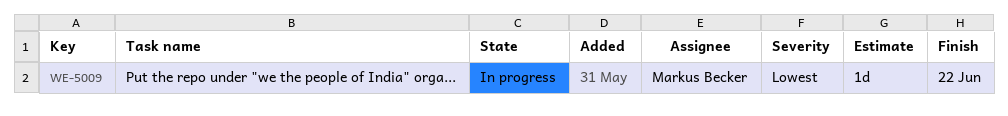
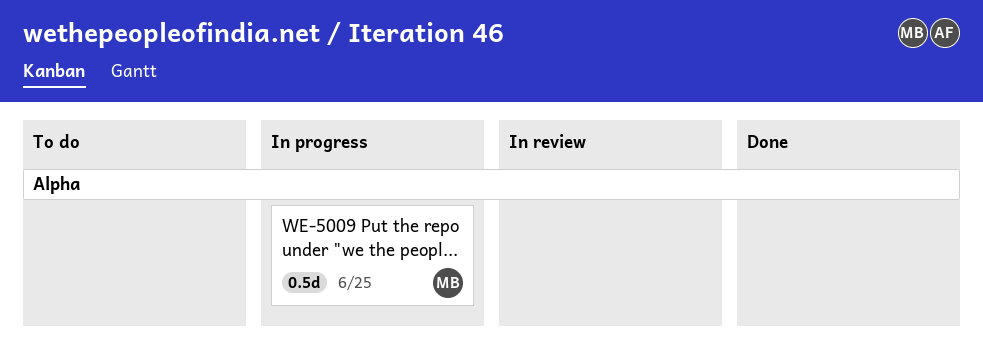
WE-5009, estimate: 1d -> 0.5d
WE-5009, due: Jun 22 -> Jun 25

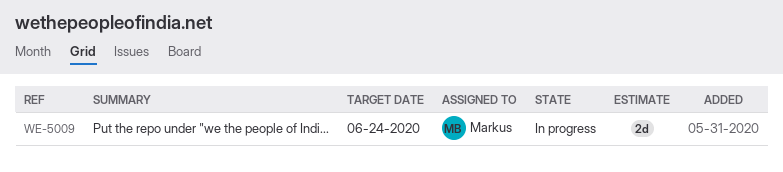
WE-5009, estimate: 0.5d -> 2d
WE-5009, due: Jun 25 -> Jun 24

